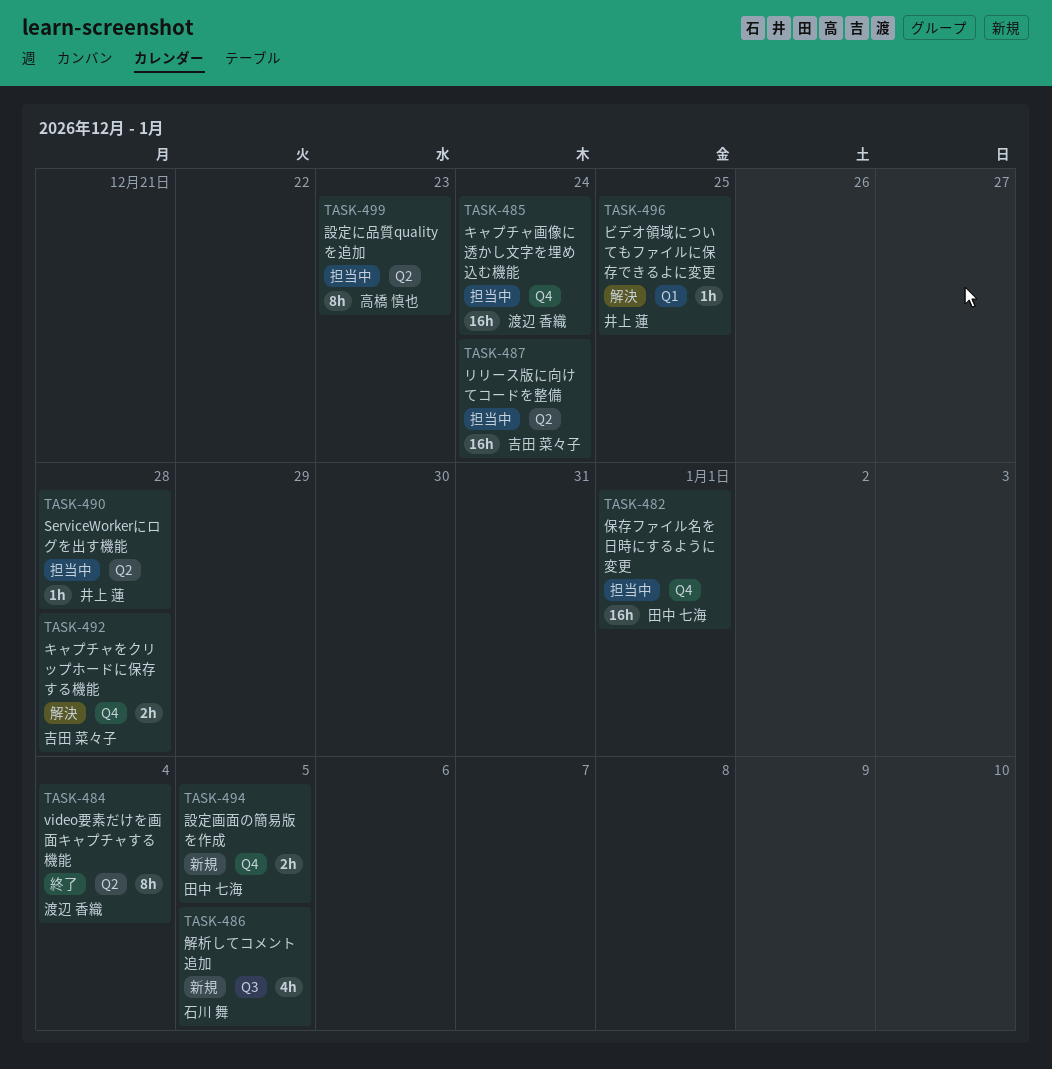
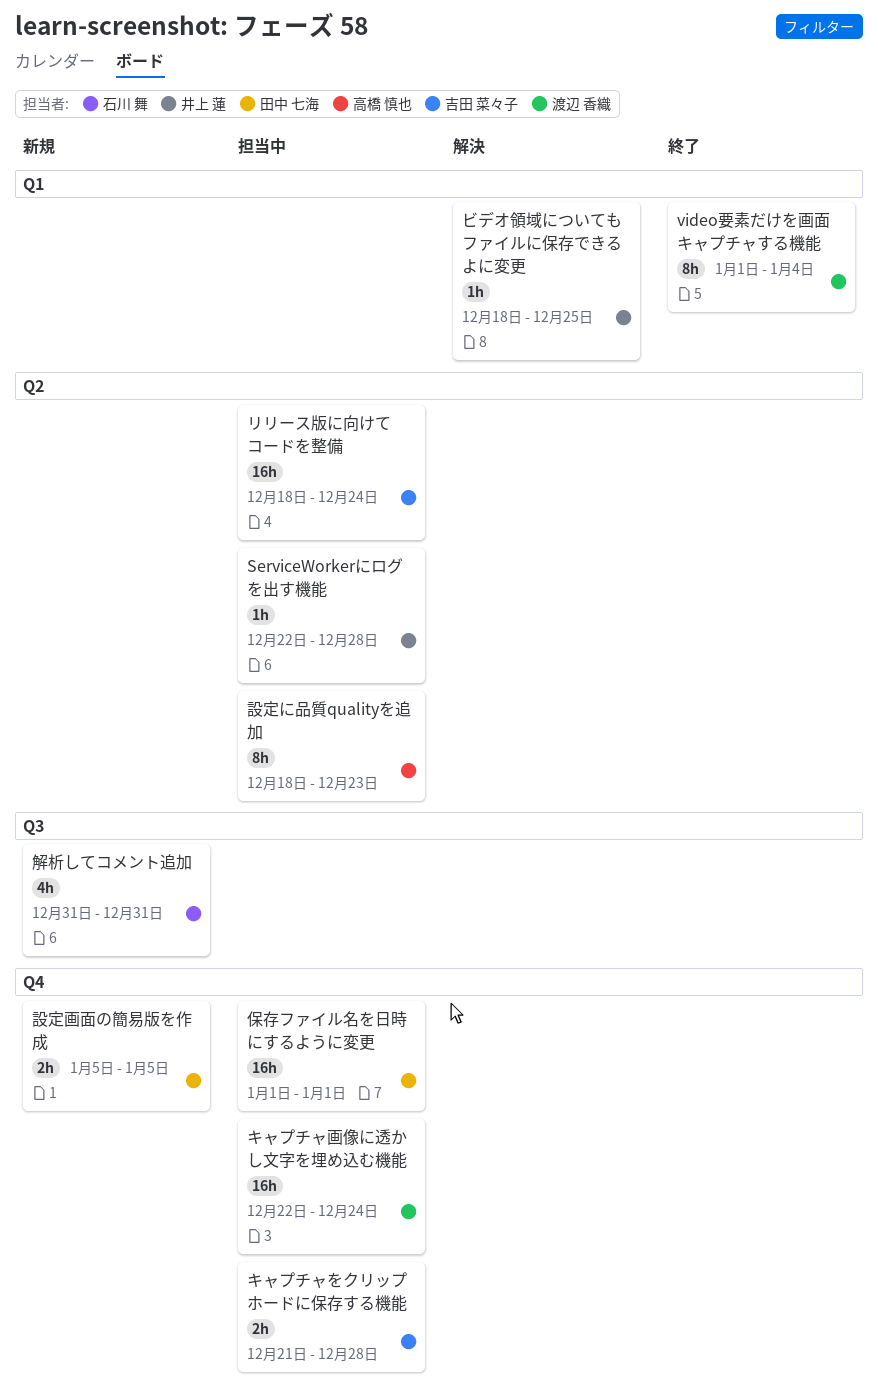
video要素だけを画面キャプチャする機能, label: Q2 -> Q1
キャプチャをクリップホードに保存する機能, status: 解決 -> 担当中
解析してコメント追加, due: Jan 5 -> Dec 31

